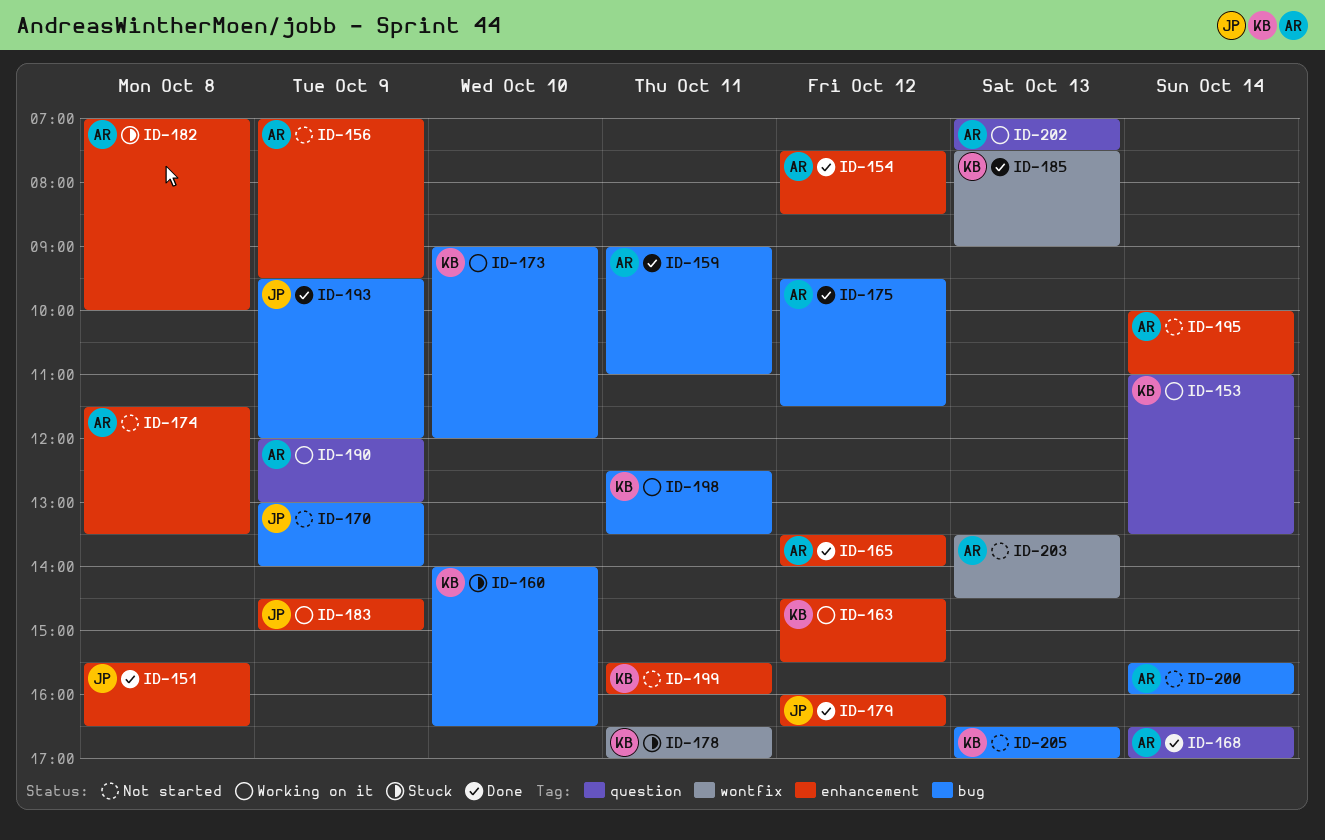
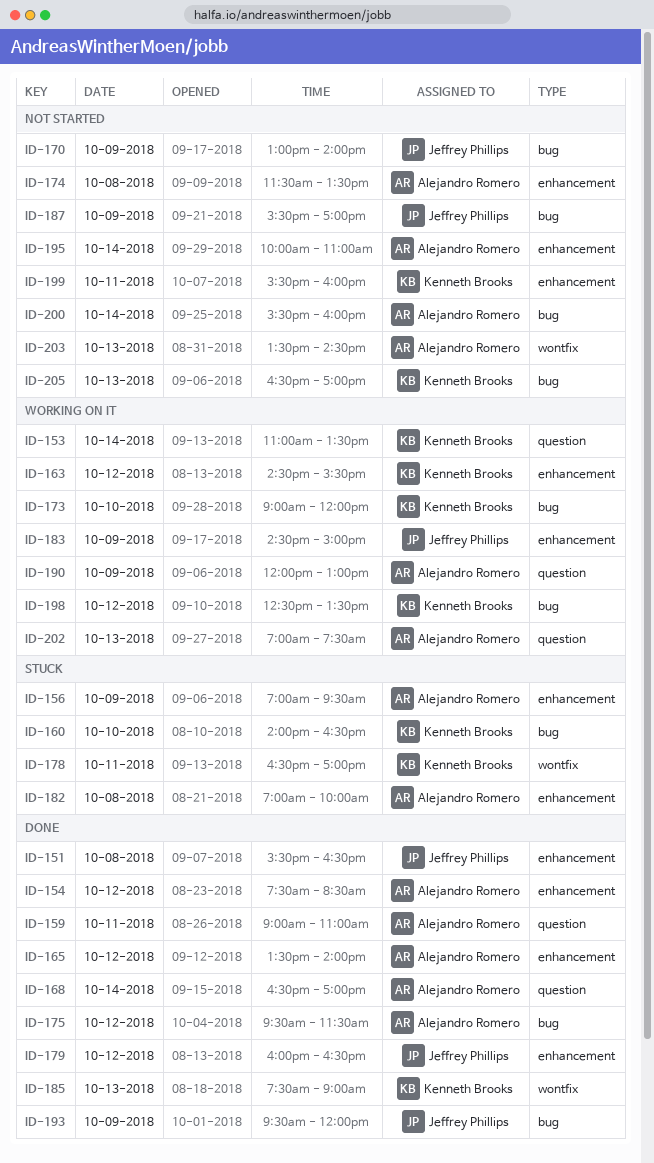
ID-156, status: Not started -> Stuck
ID-159, label: bug -> question
ID-187: none -> present
ID-198, day: Oct 11 -> Oct 12

